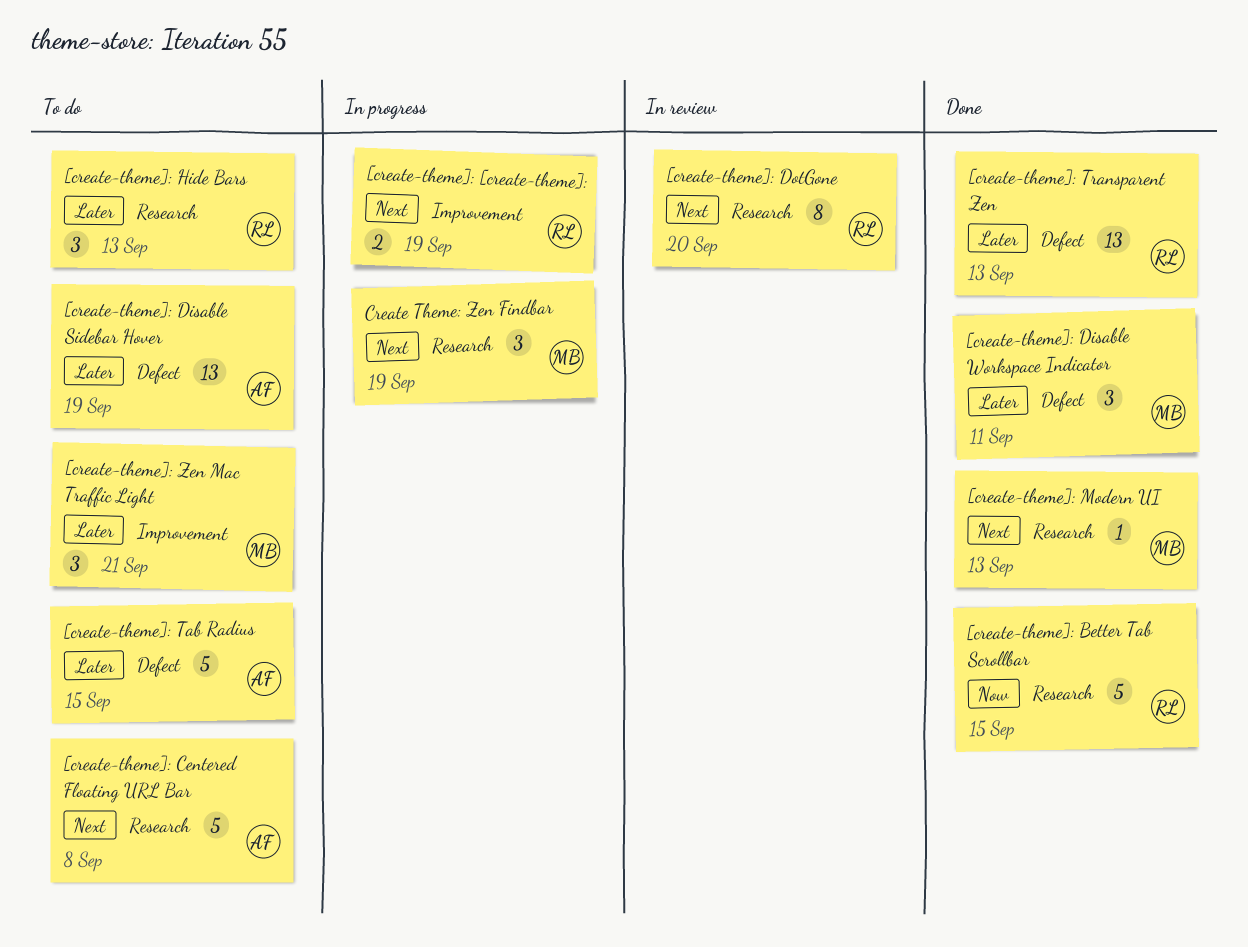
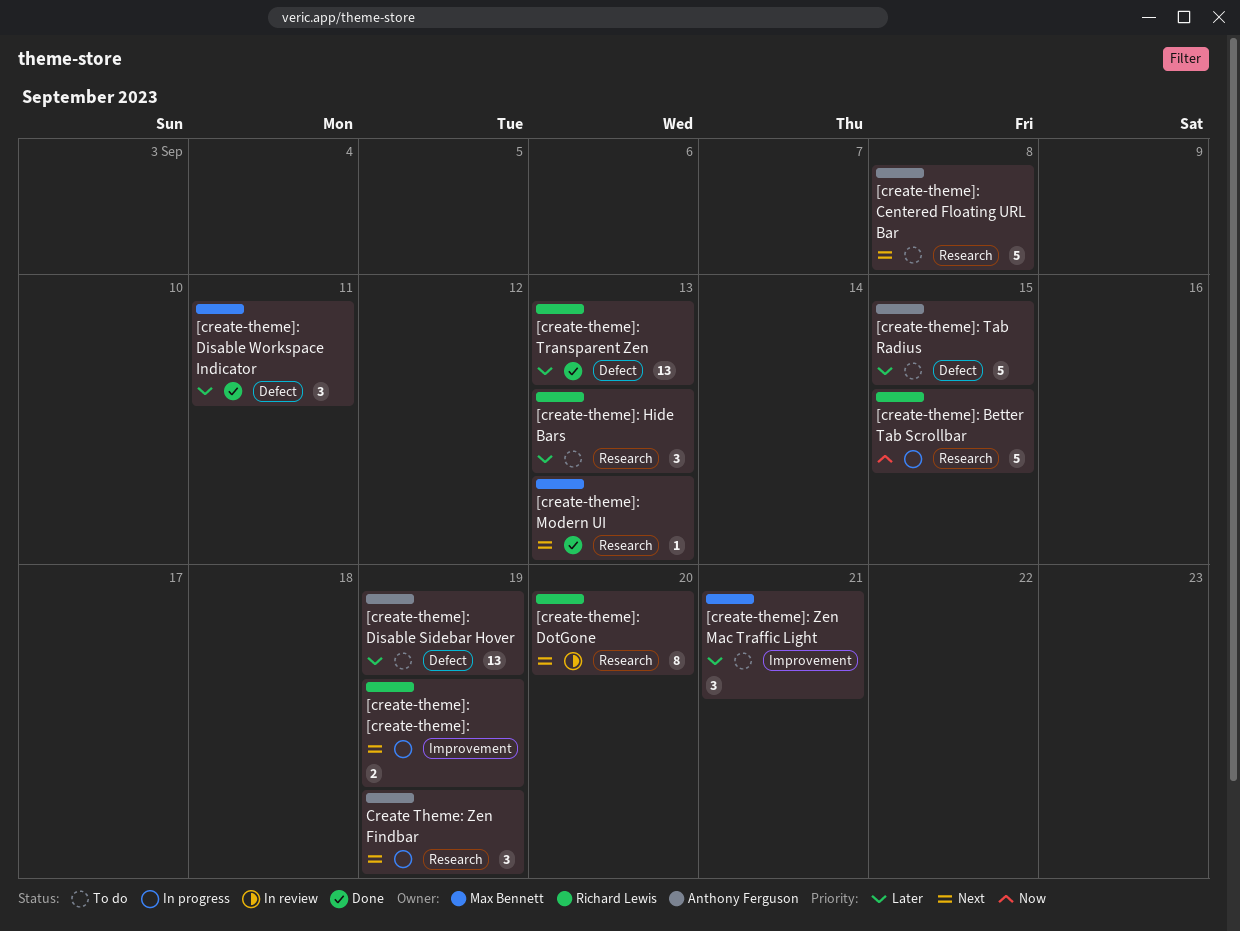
[create-theme]: Better Tab Scrollbar, status: Done -> In progress
Create Theme: Zen Findbar, owner: Max Bennett -> Anthony Ferguson

